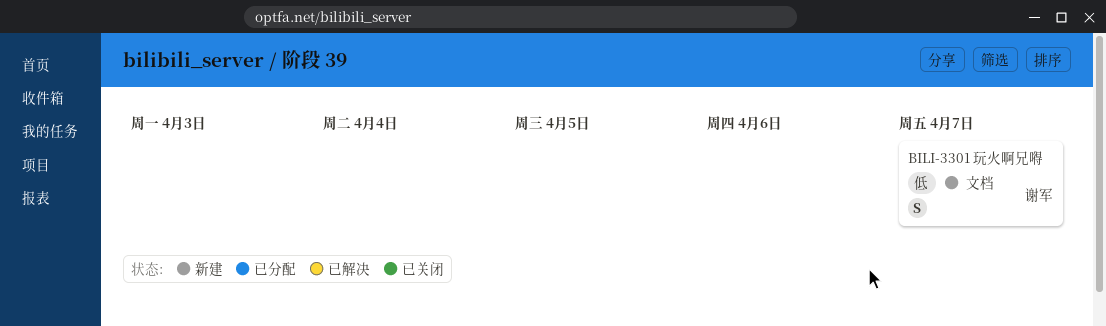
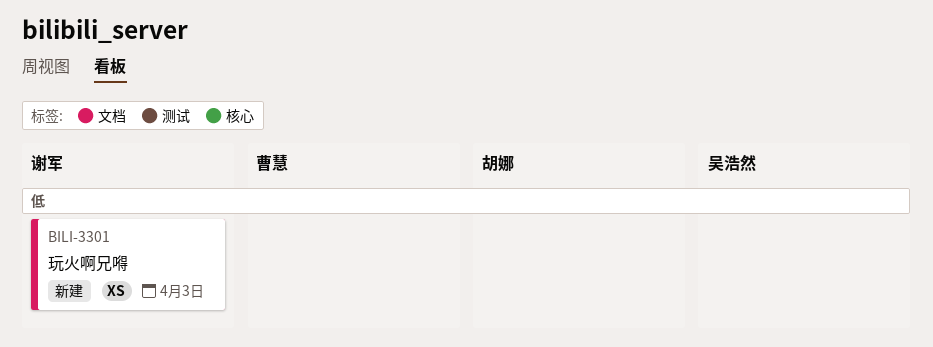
BILI-3301, estimate: S -> XS
BILI-3301, due: Apr 7 -> Apr 3

